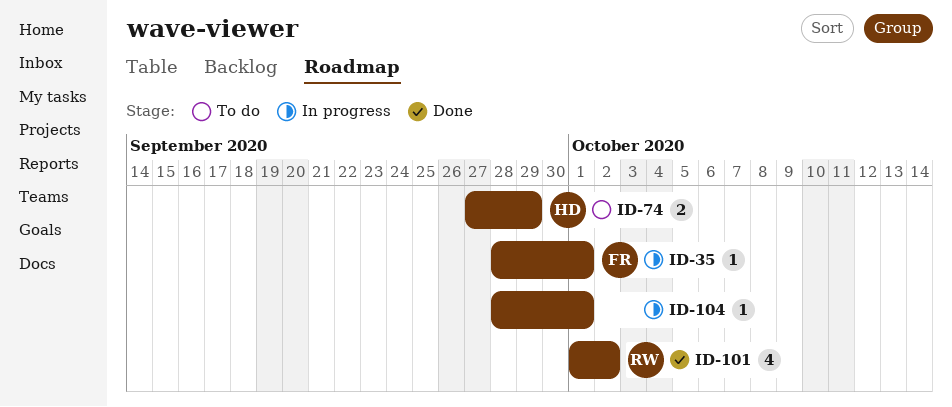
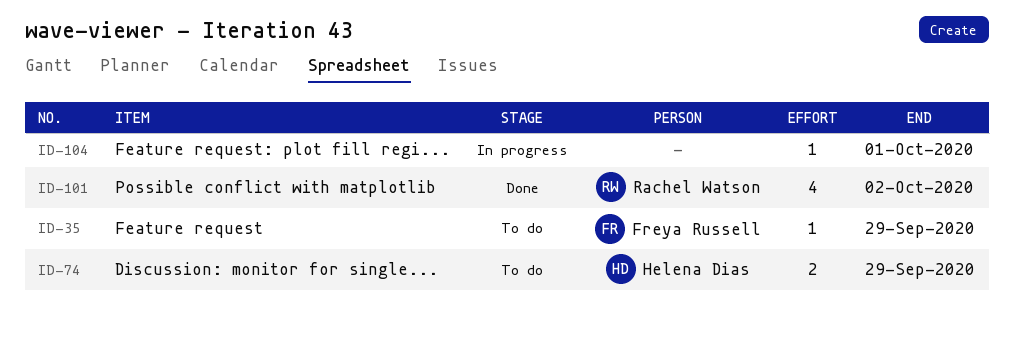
ID-35, status: In progress -> To do
ID-35, due: Oct 1 -> Sep 29

